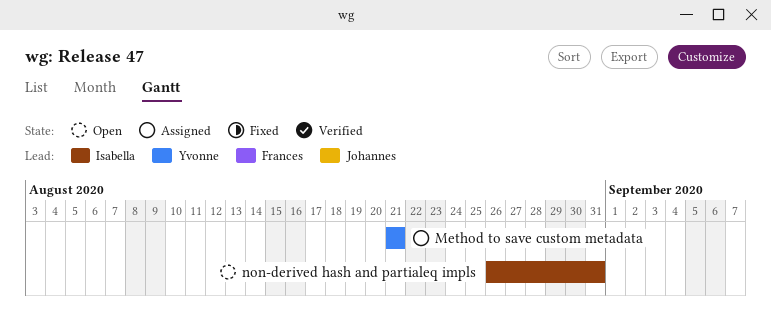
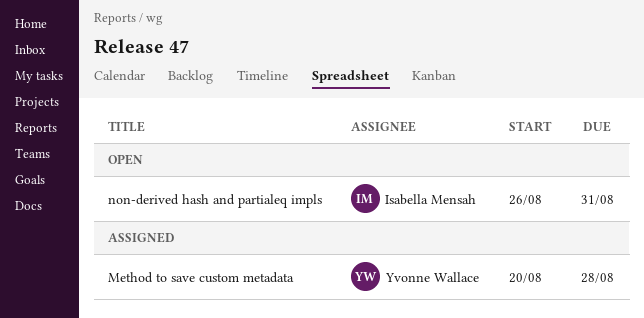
Method to save custom metadata, start: Aug 21 -> Aug 20
Method to save custom metadata, due: Aug 21 -> Aug 28

